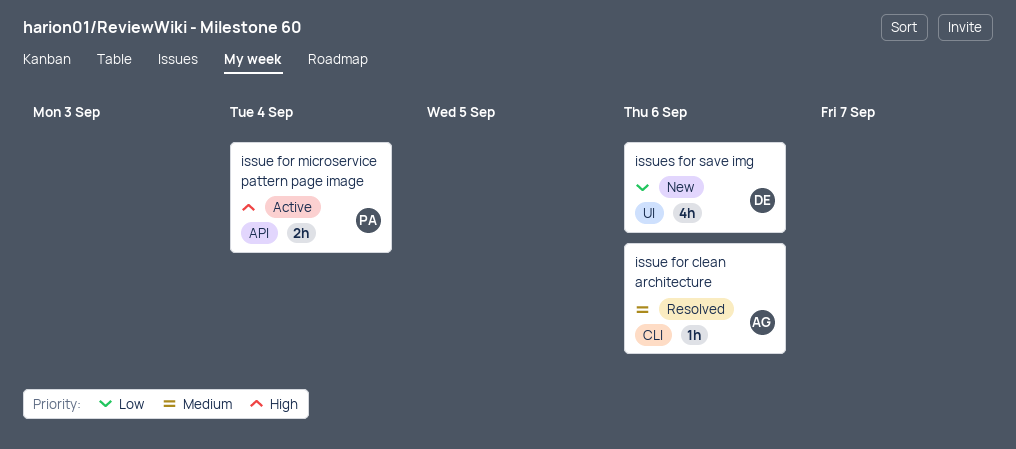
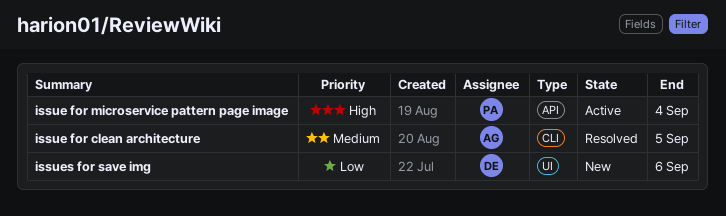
issue for clean architecture, due: Sep 6 -> Sep 5

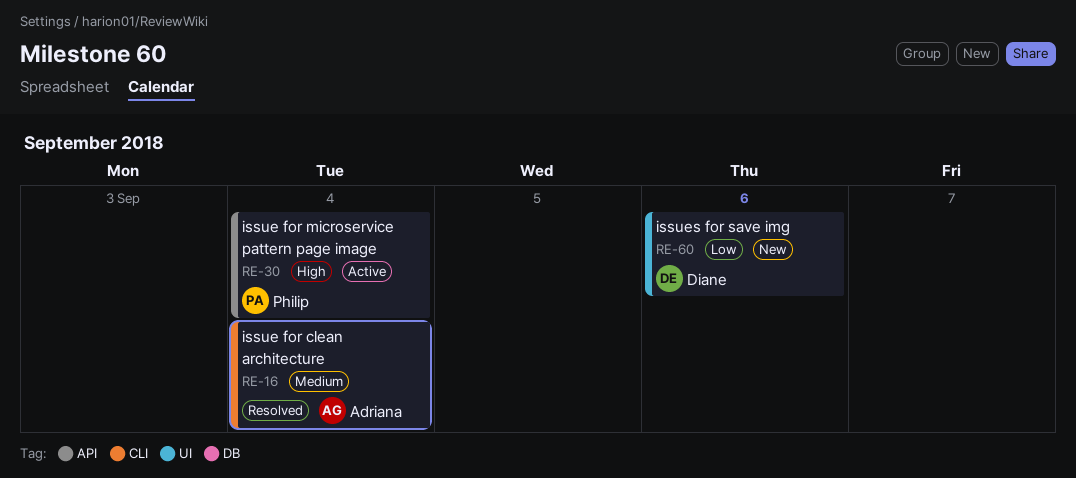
issue for clean architecture, due: Sep 5 -> Sep 4

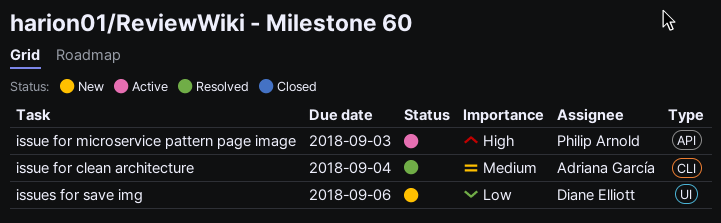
issue for microservice pattern page image, due: Sep 4 -> Sep 3

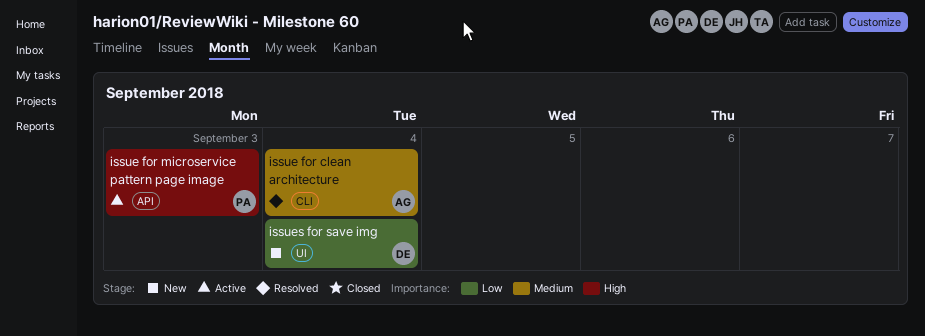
issues for save img, due: Sep 6 -> Sep 4

